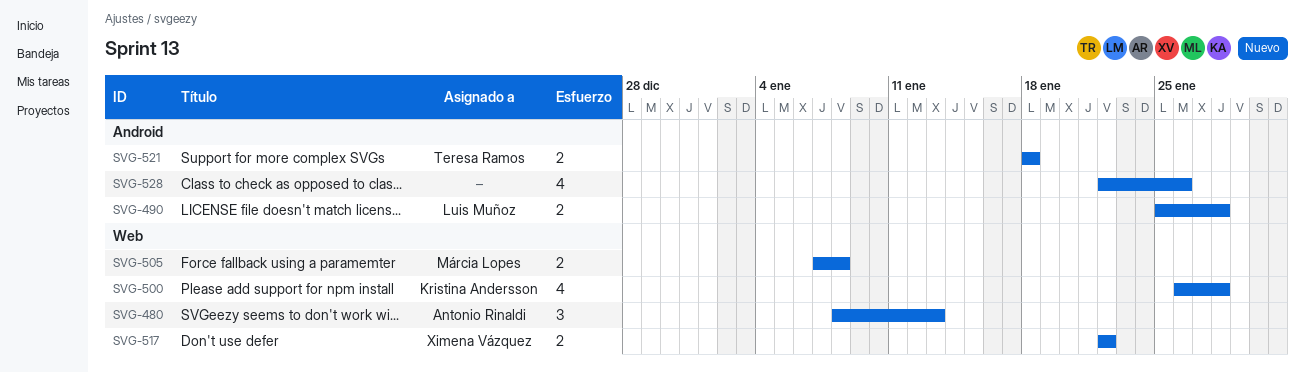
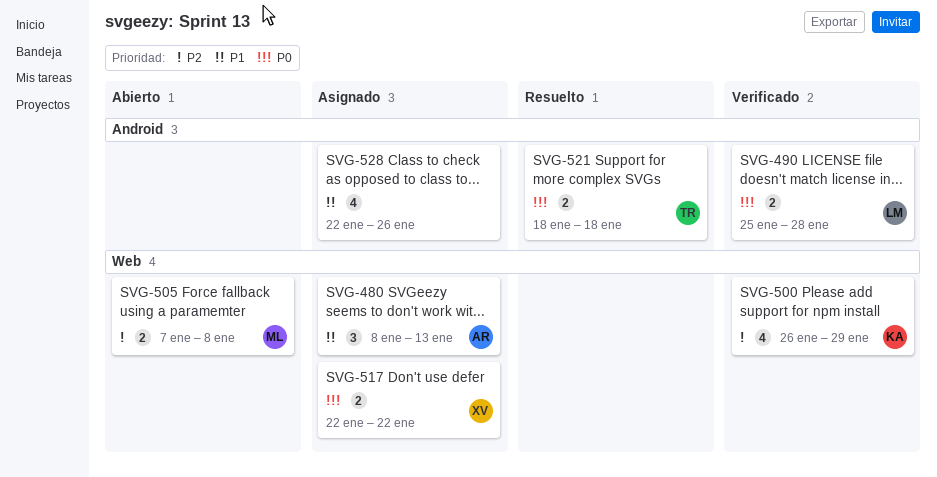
SVG-500, due: Jan 28 -> Jan 29

